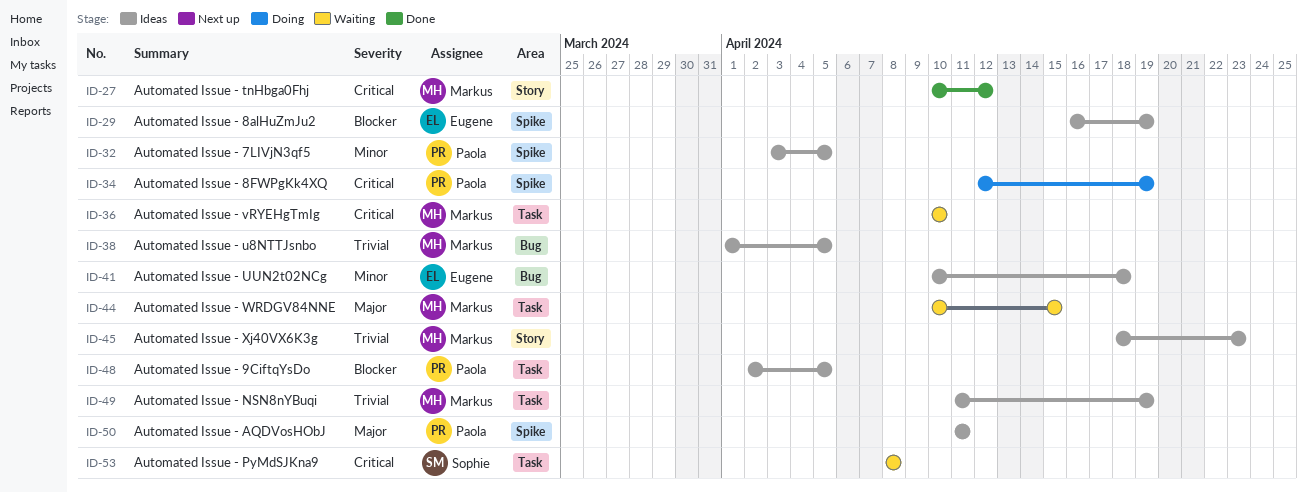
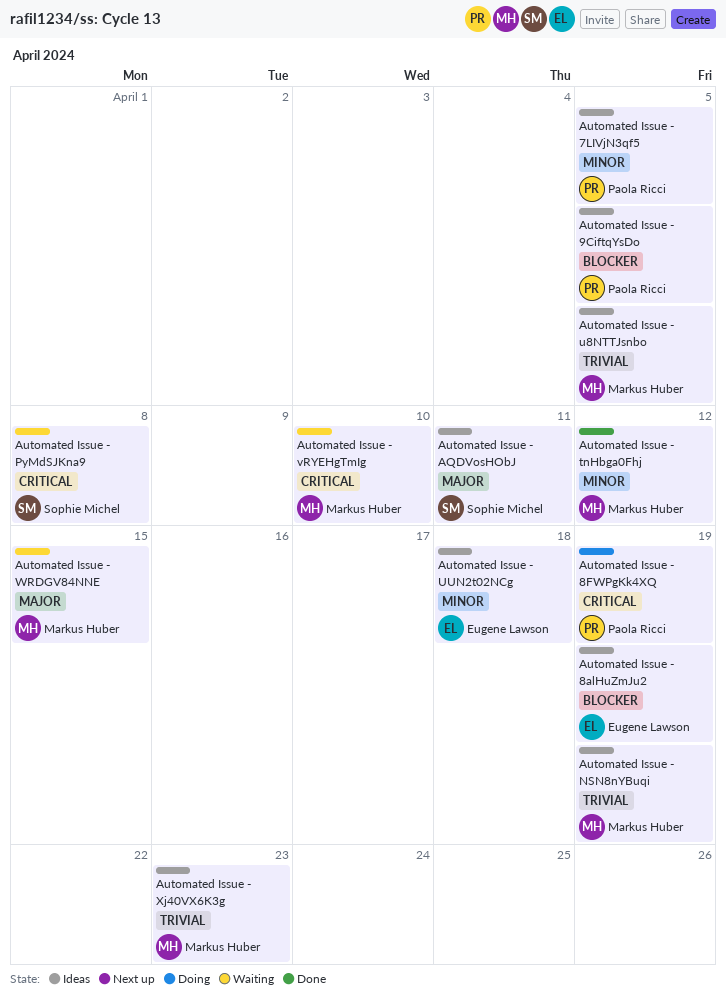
Automated Issue - AQDVosHObJ, owner: Paola Ricci -> Sophie Michel
Automated Issue - tnHbga0Fhj, priority: Critical -> Minor

